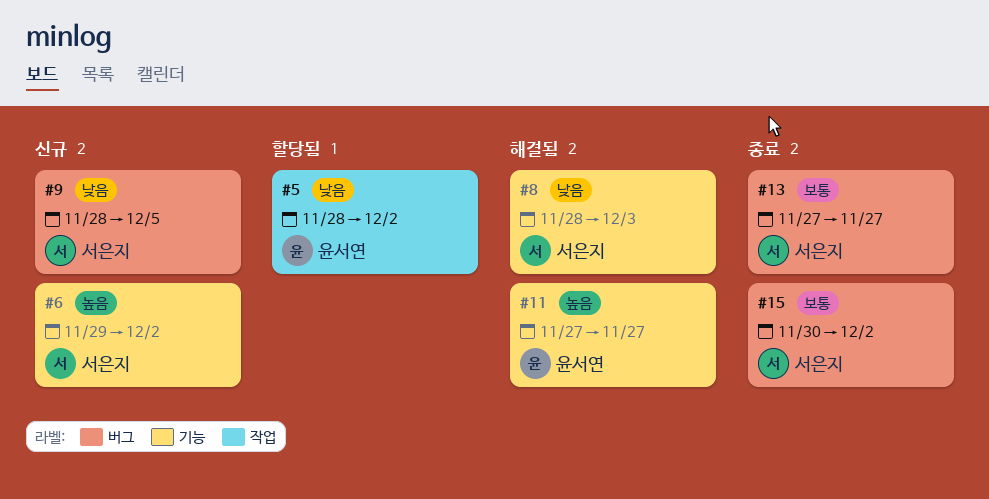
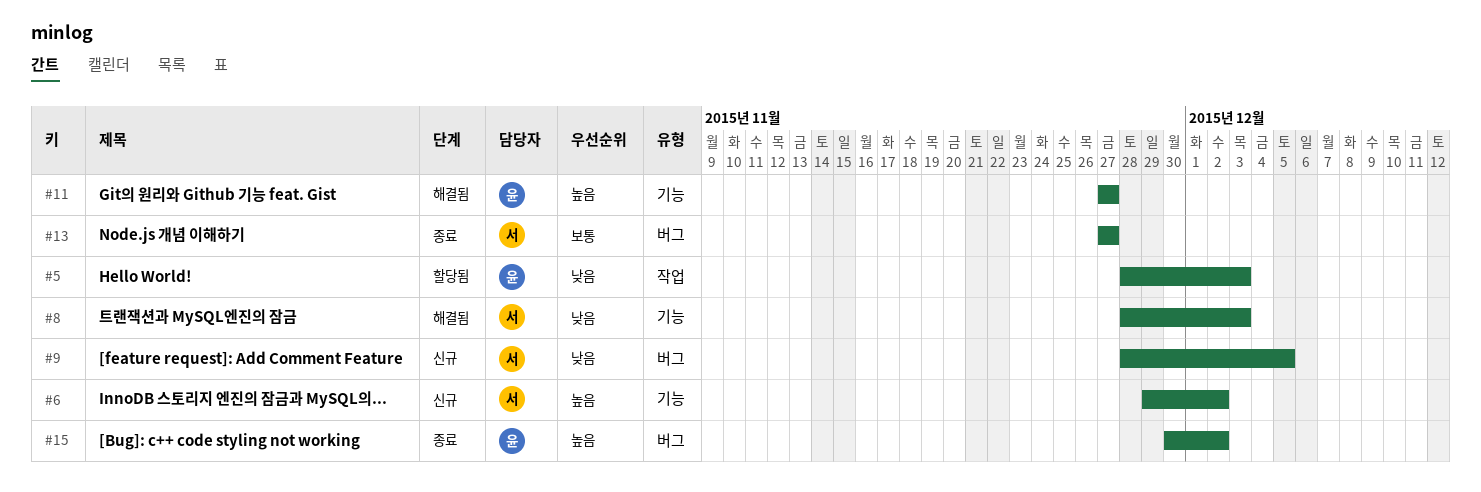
#5, due: Dec 2 -> Dec 3
#15, owner: 서은지 -> 윤서연
#15, priority: 보통 -> 높음

